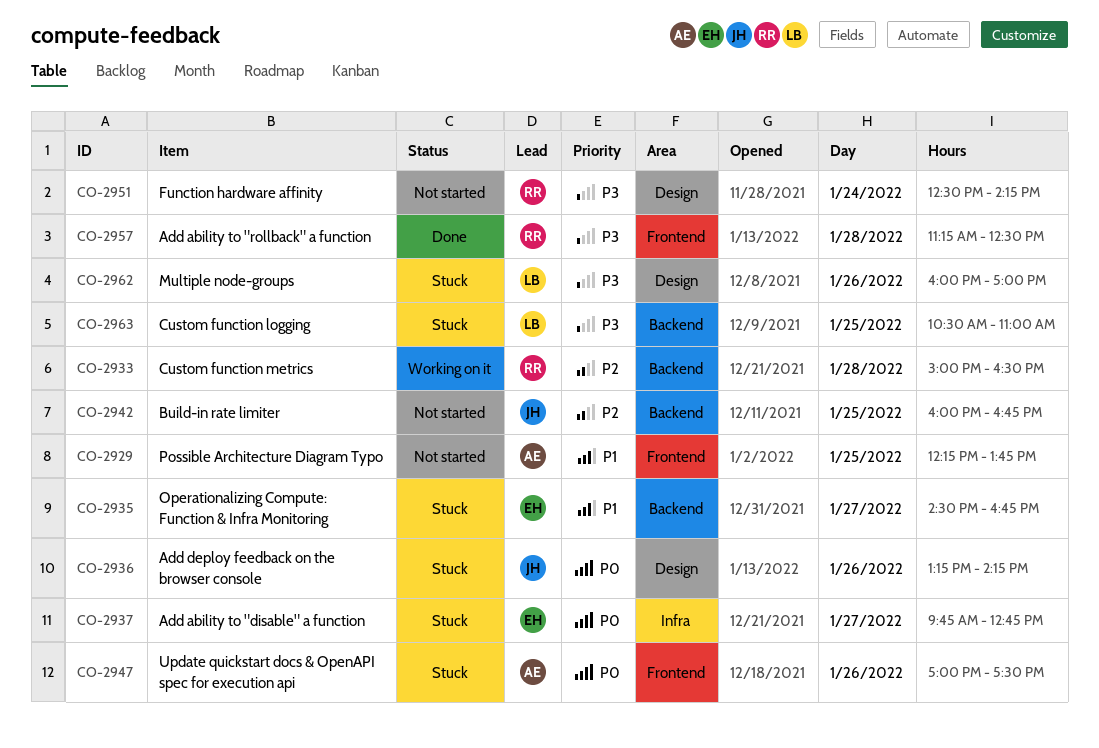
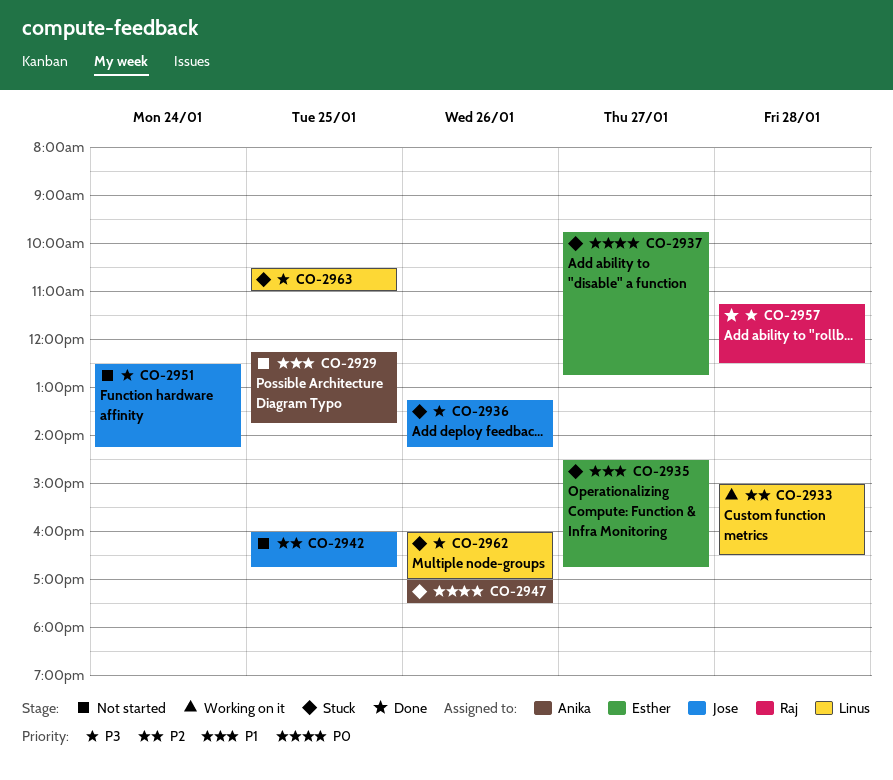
CO-2933, owner: Raj -> Linus
CO-2936, priority: P0 -> P3
CO-2951, owner: Raj -> Jose

